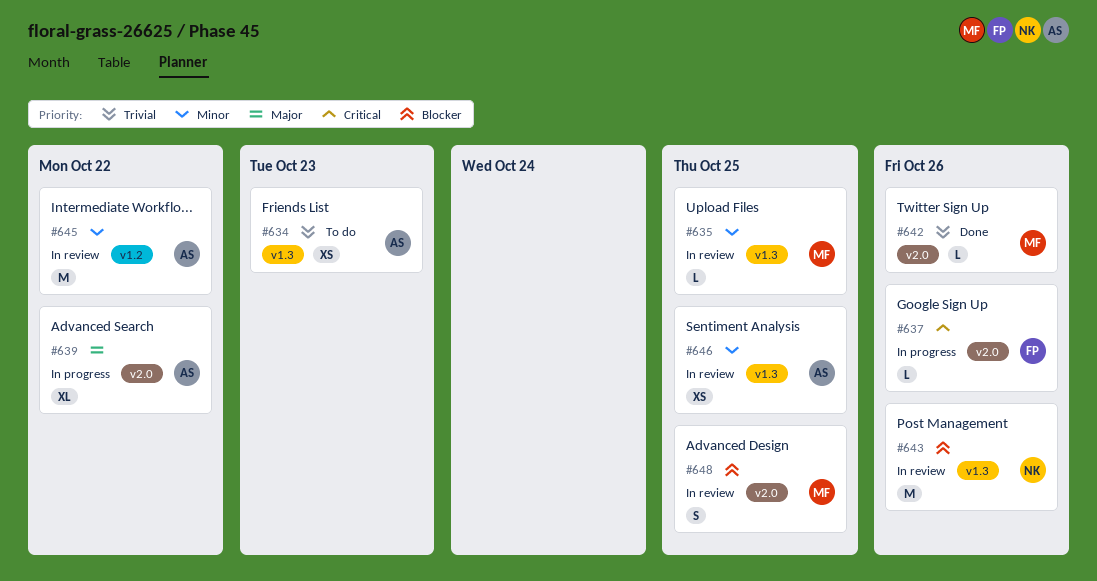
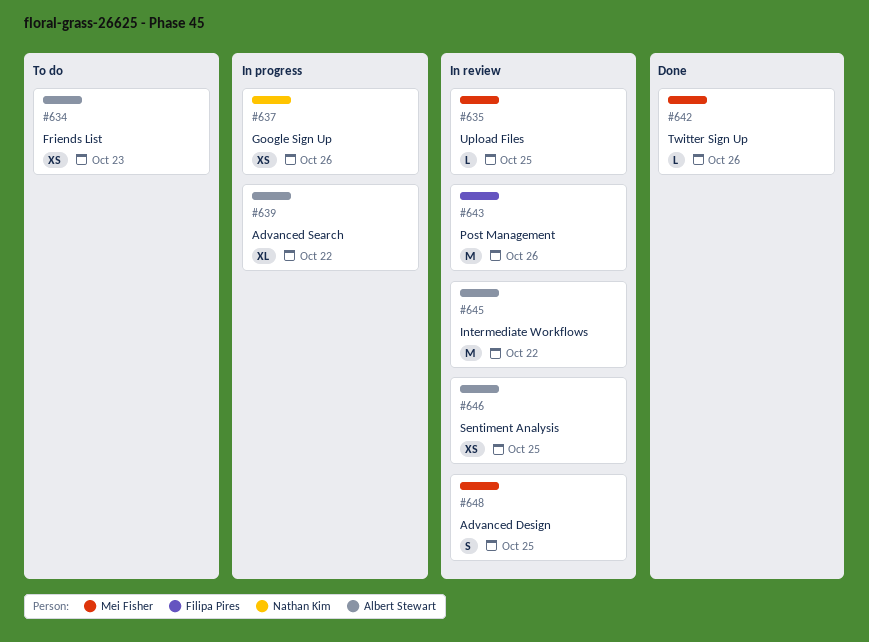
#637, owner: Filipa Pires -> Nathan Kim
#637, estimate: L -> XS
#643, owner: Nathan Kim -> Filipa Pires

